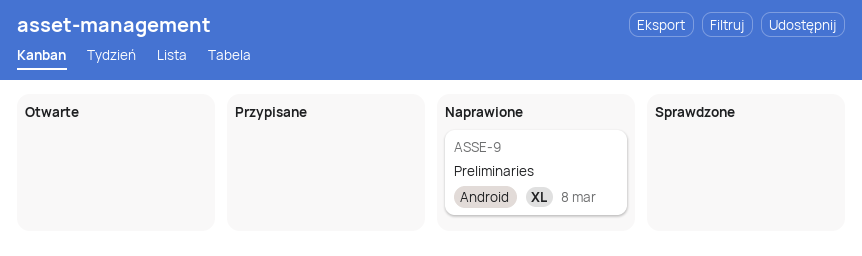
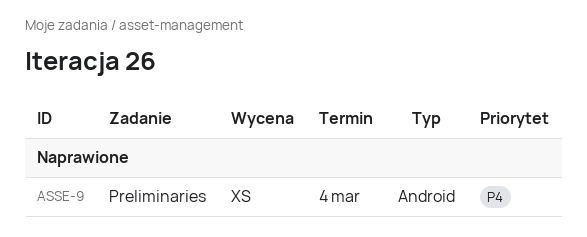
ASSE-9, estimate: XL -> XS
ASSE-9, due: Mar 8 -> Mar 4

